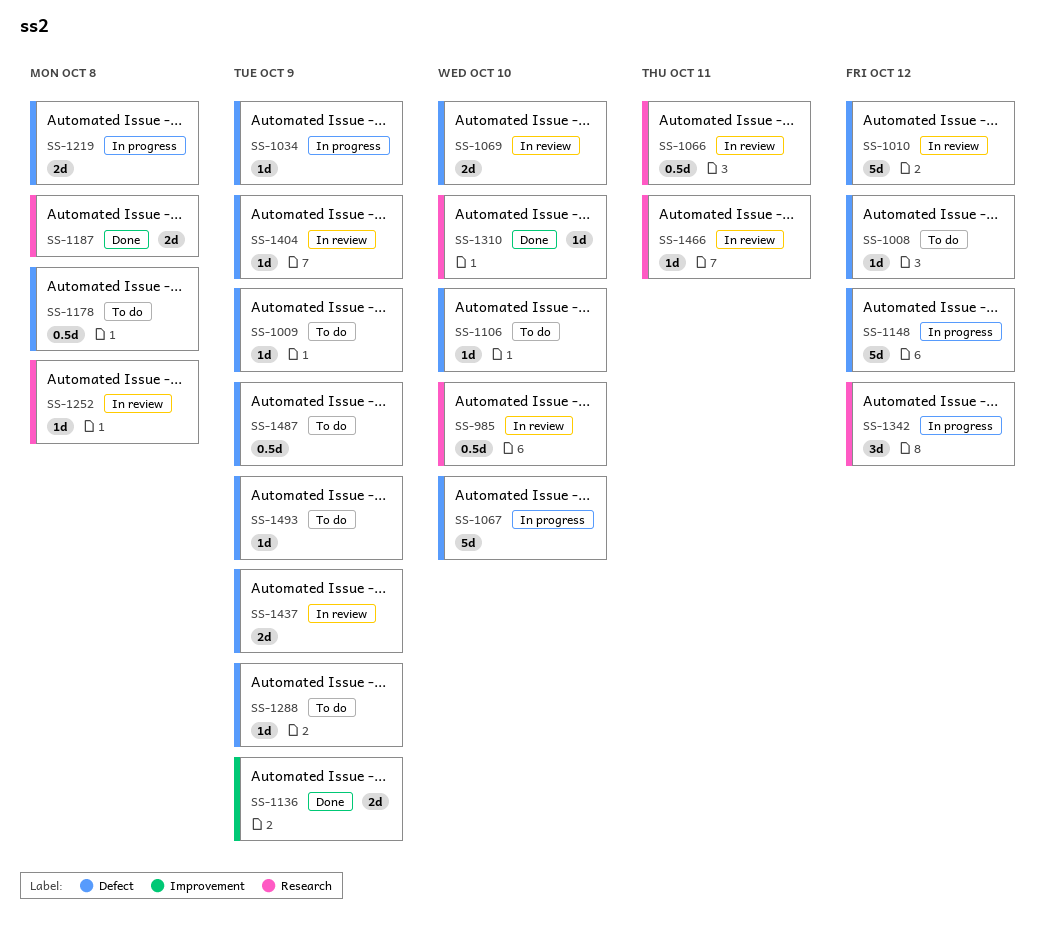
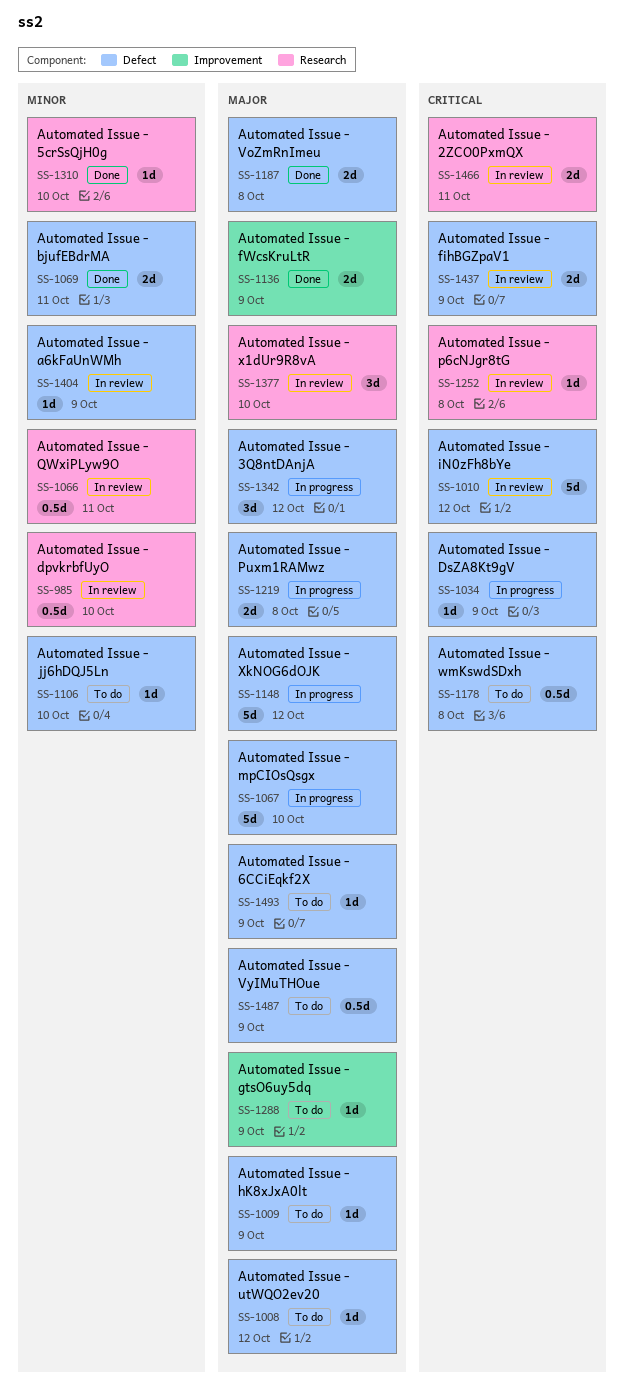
SS-1069, status: In review -> Done
SS-1069, due: Oct 10 -> Oct 11
SS-1187, label: Research -> Defect
SS-1288, label: Defect -> Improvement
SS-1342, label: Research -> Defect
SS-1377: none -> present
SS-1466, estimate: 1d -> 2d

